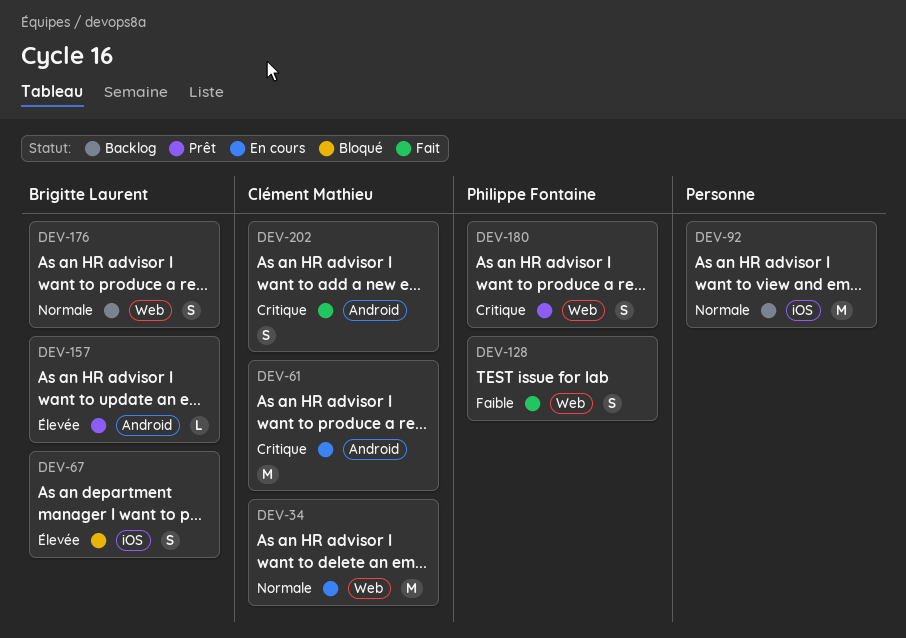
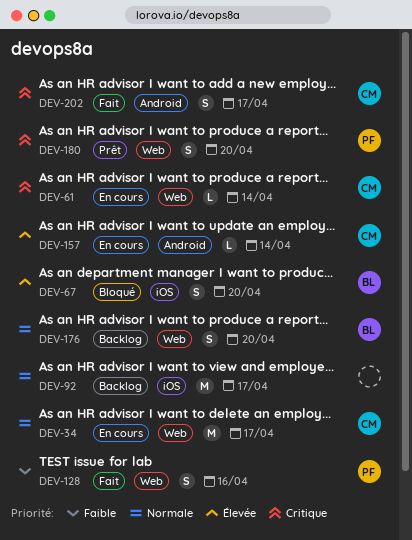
DEV-61, label: Android -> Web
DEV-61, estimate: M -> L
DEV-157, status: Prêt -> En cours
DEV-157, owner: Brigitte Laurent -> Clément Mathieu

